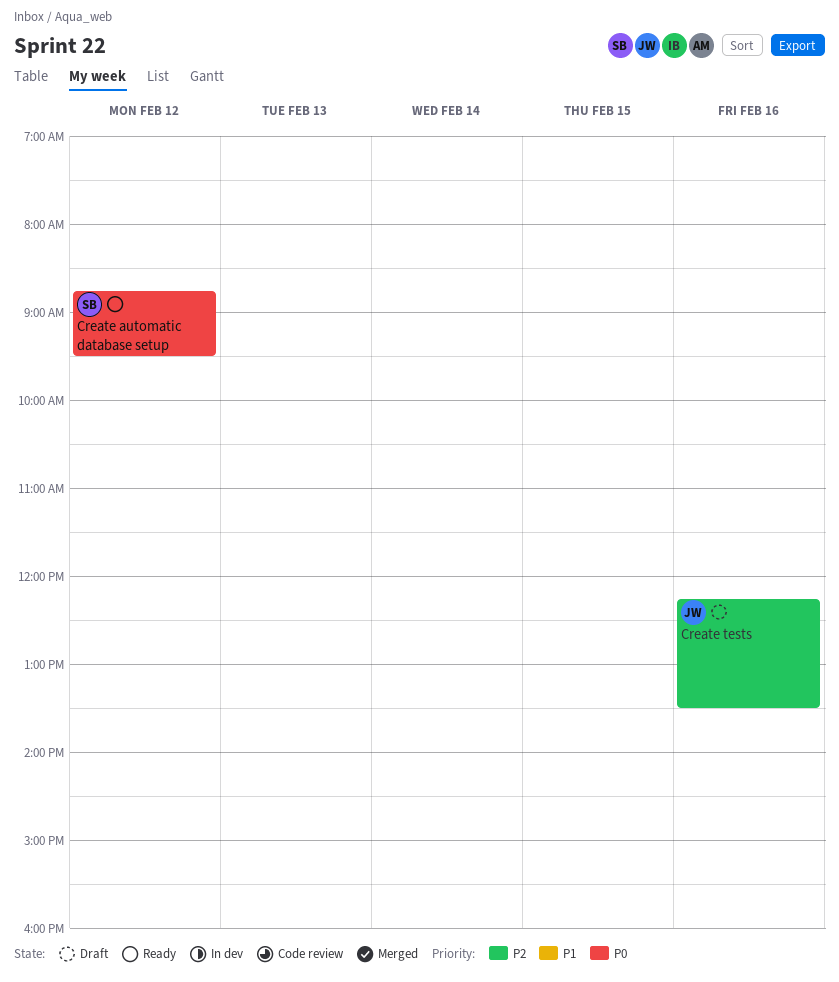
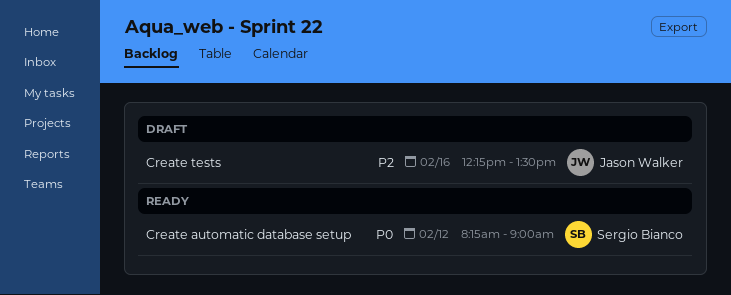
Create automatic database setup, begins: 08:45 -> 08:15
Create automatic database setup, ends: 09:30 -> 09:00

